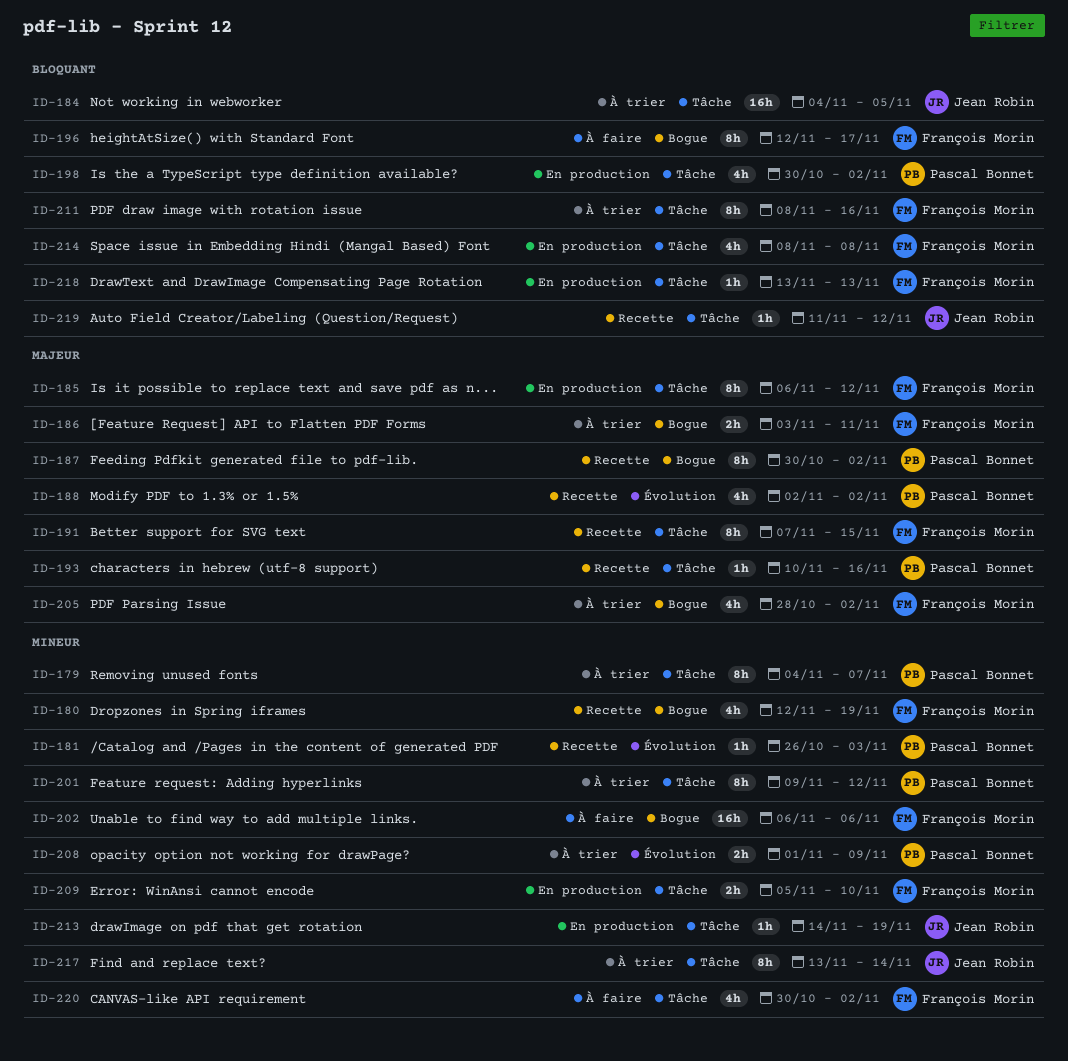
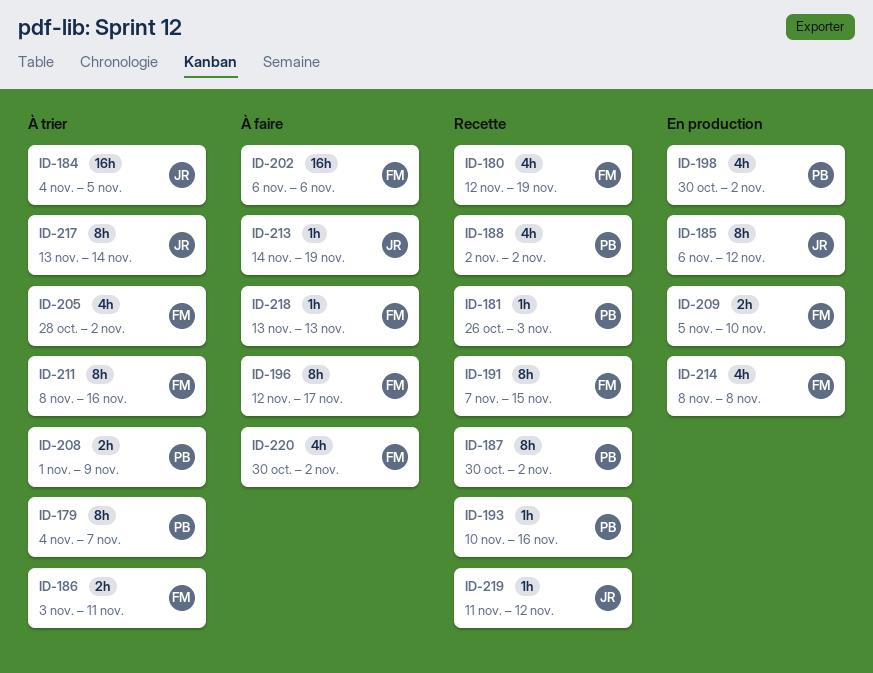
ID-185, owner: François Morin -> Jean Robin
ID-201: present -> none
ID-213, status: En production -> À faire
ID-218, status: En production -> À faire

